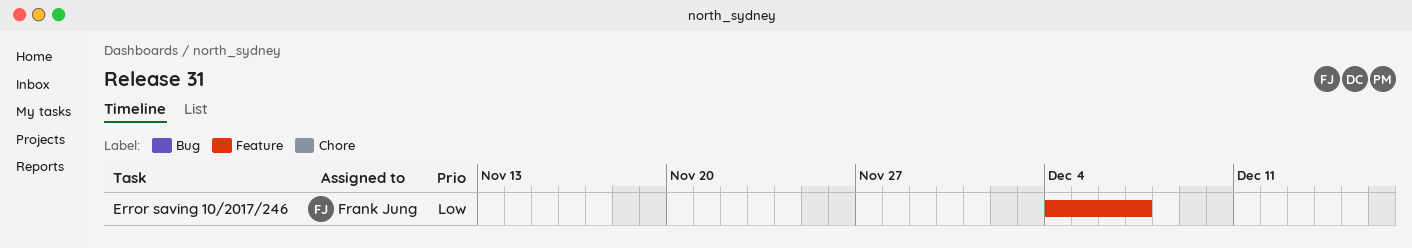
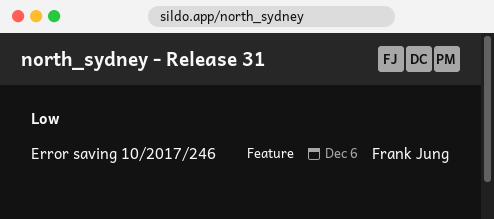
Error saving 10/2017/246, due: Dec 7 -> Dec 6

